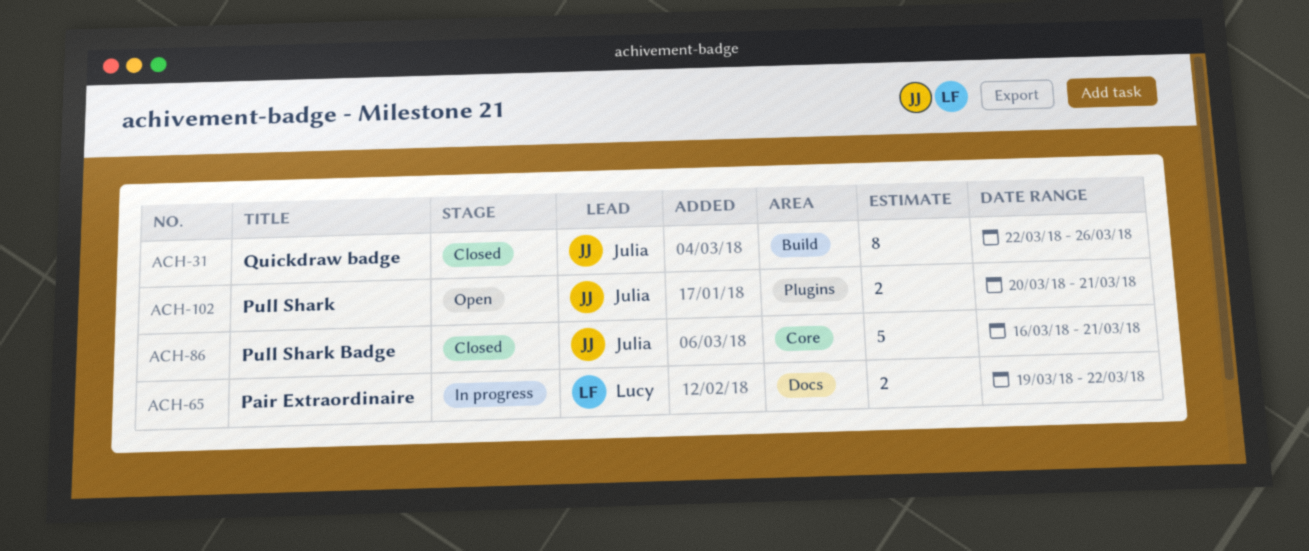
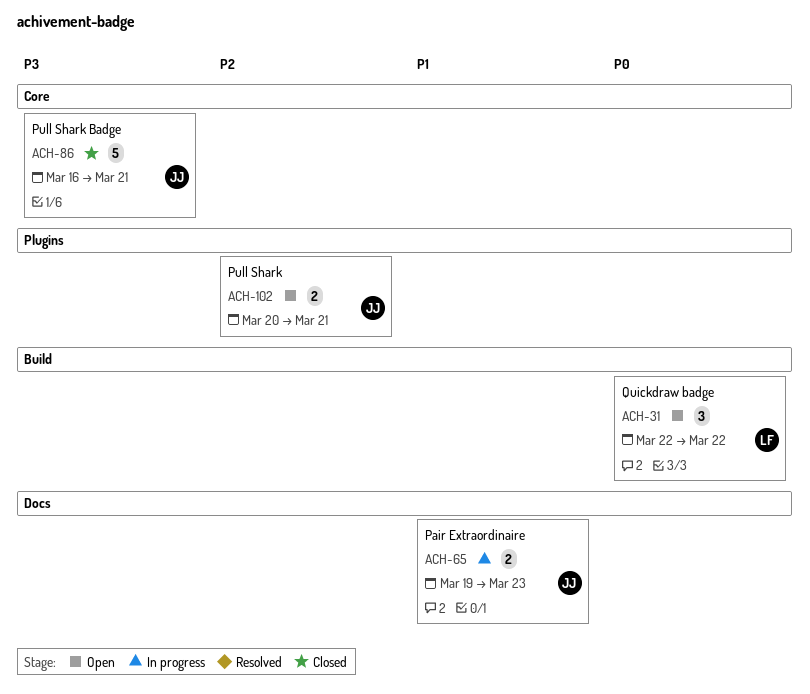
ACH-31, status: Closed -> Open
ACH-31, owner: Julia -> Lucy
ACH-31, estimate: 8 -> 3
ACH-31, due: Mar 26 -> Mar 22
ACH-65, owner: Lucy -> Julia
ACH-65, due: Mar 22 -> Mar 23

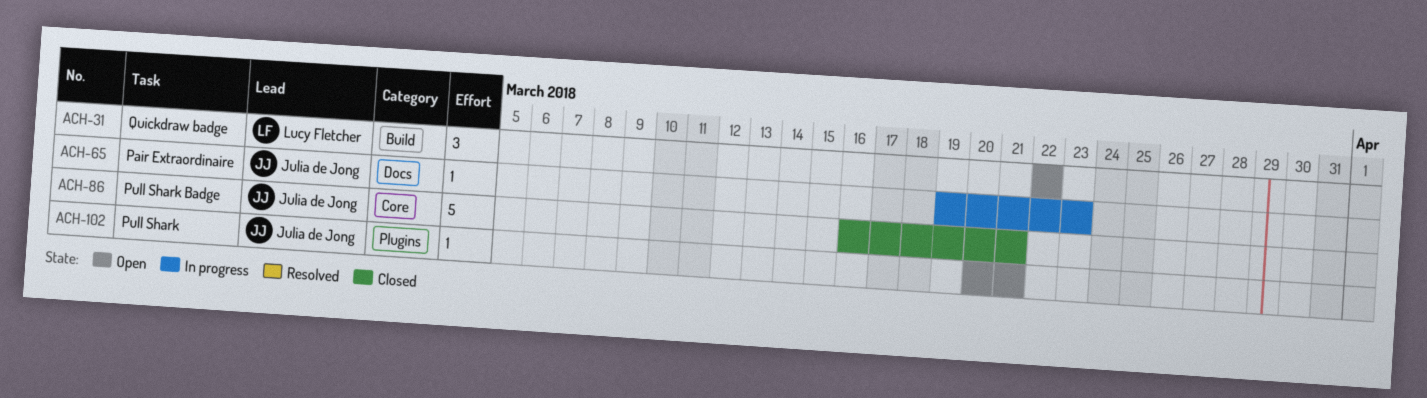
ACH-65, estimate: 2 -> 1
ACH-102, estimate: 2 -> 1

